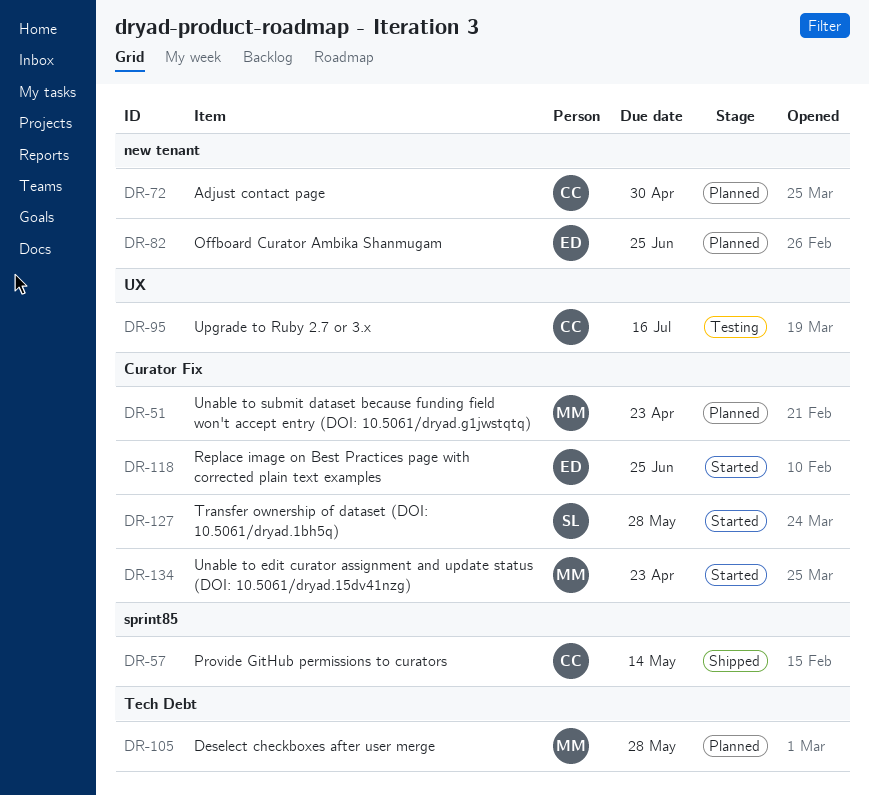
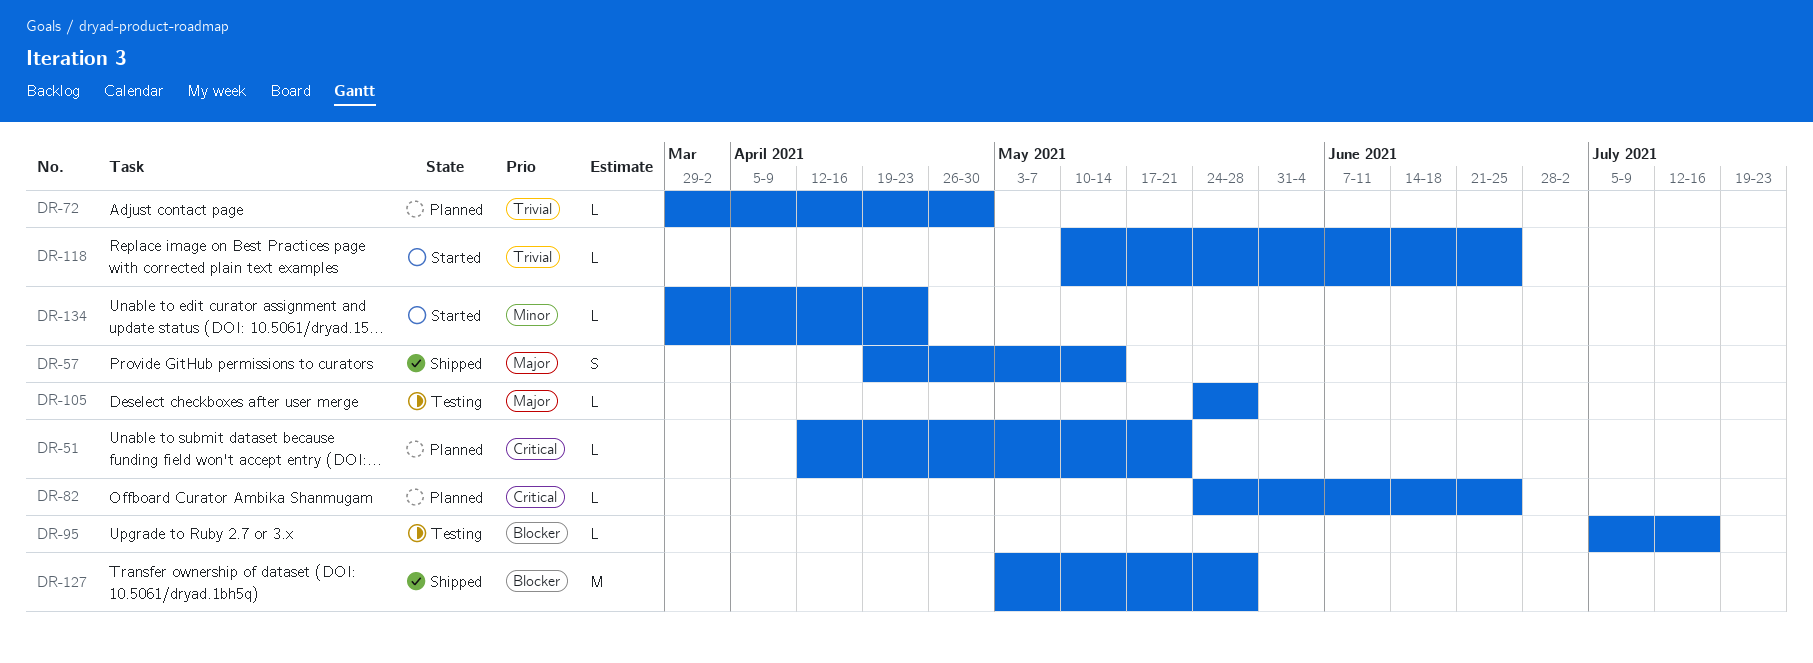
DR-51, due: Apr 23 -> May 21
DR-105, status: Planned -> Testing
DR-127, status: Started -> Shipped

